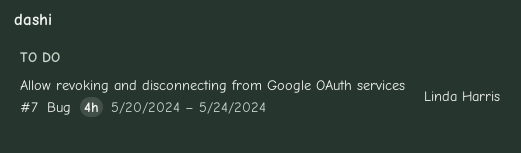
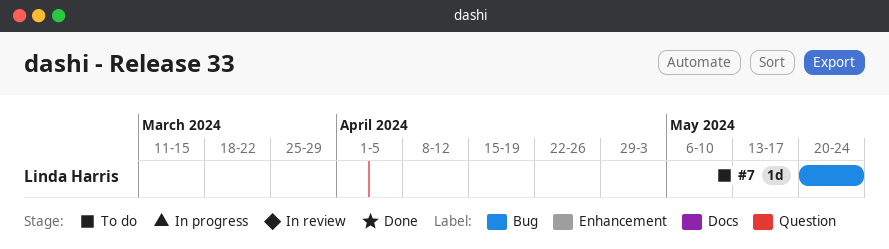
#7, estimate: 4h -> 1d

